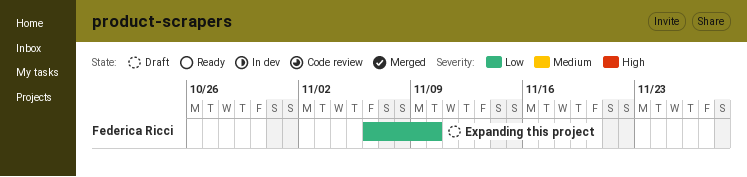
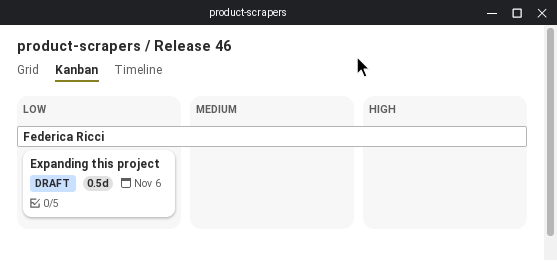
Expanding this project, due: Nov 10 -> Nov 6

